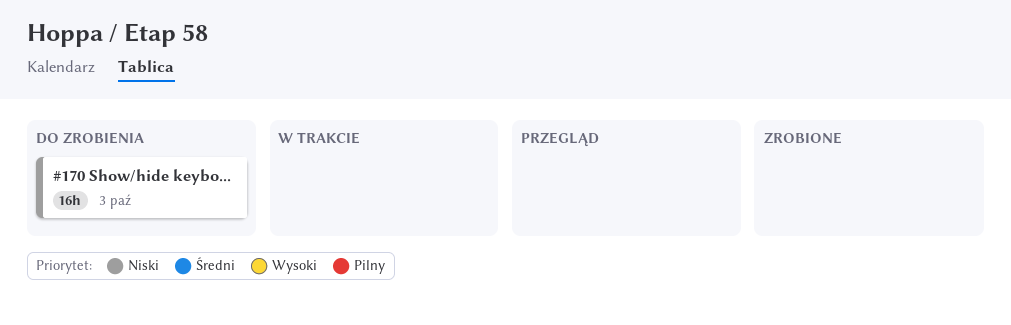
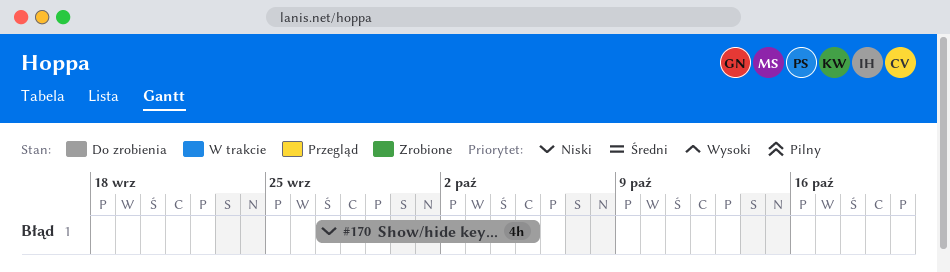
#170, estimate: 16h -> 4h
#170, due: Oct 3 -> Oct 5

